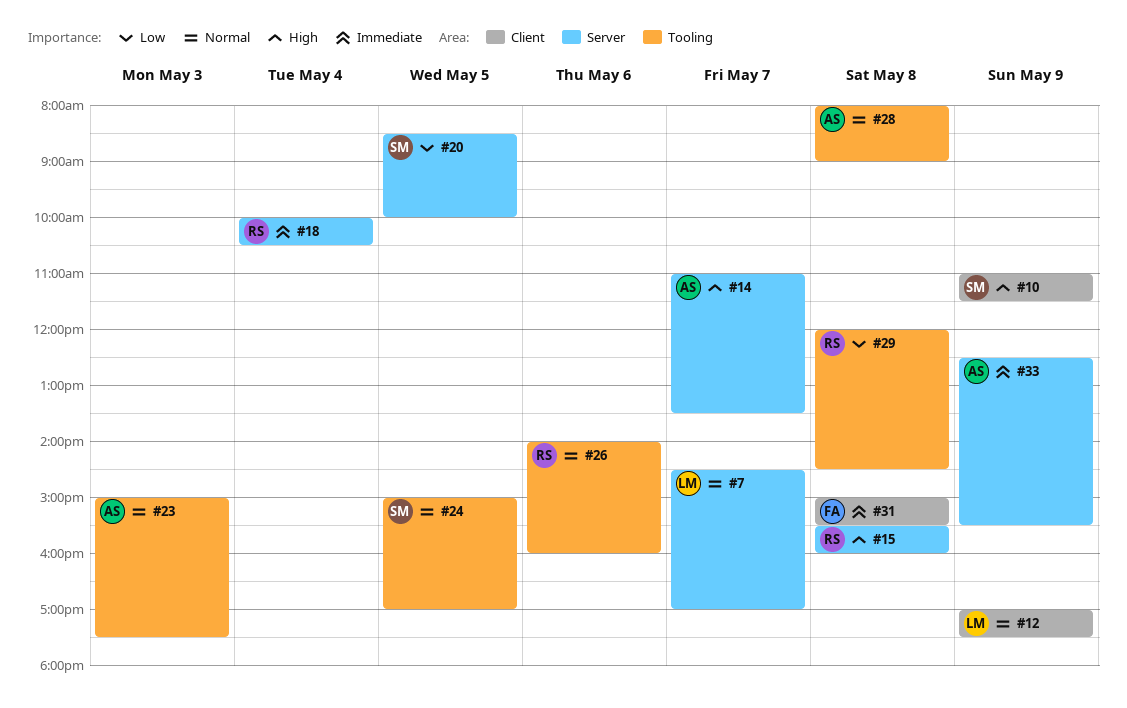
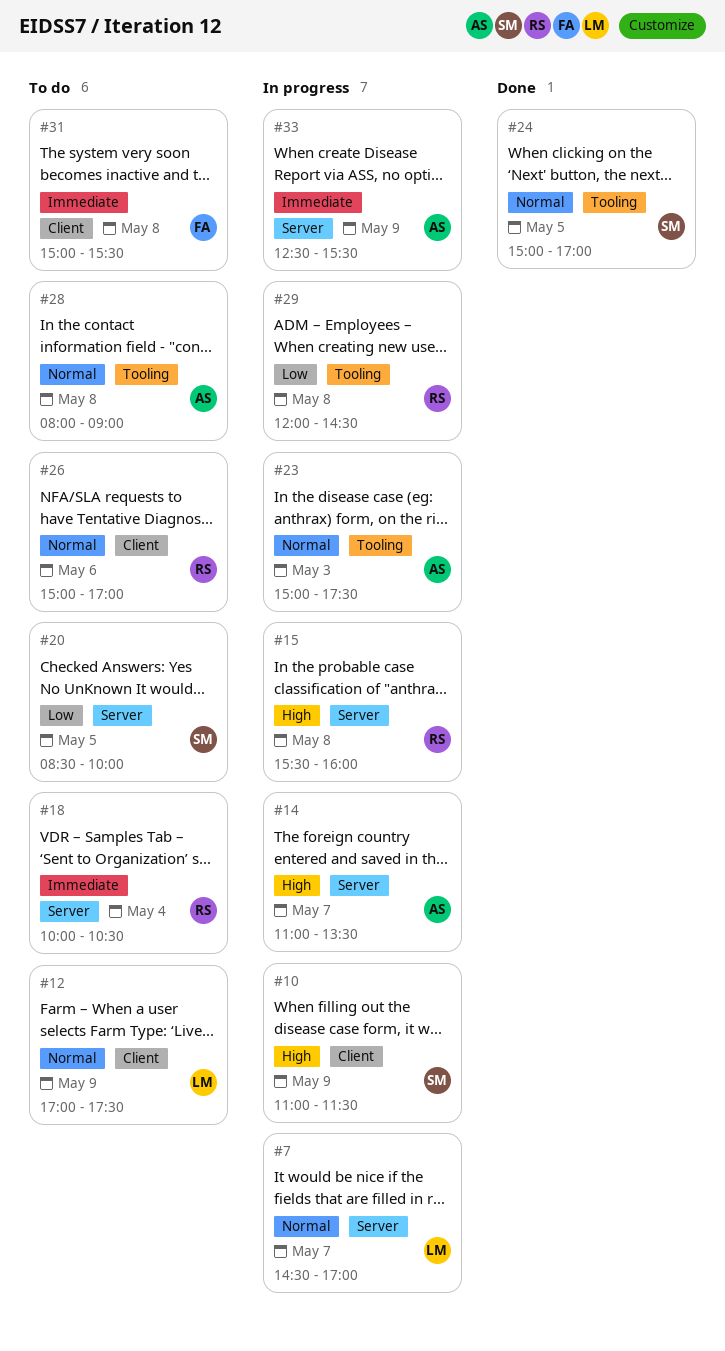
#26, label: Tooling -> Client
#26, begins: 14:00 -> 15:00
#26, ends: 16:00 -> 17:00

